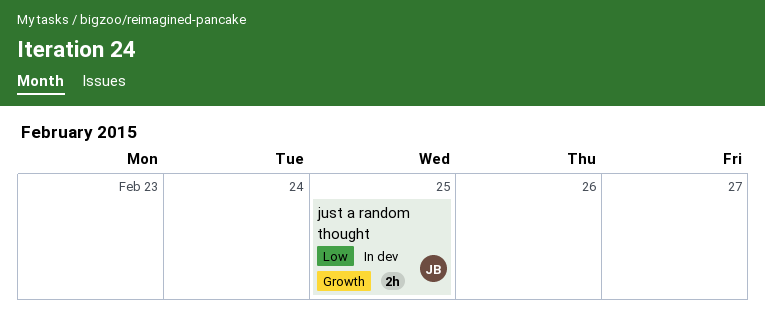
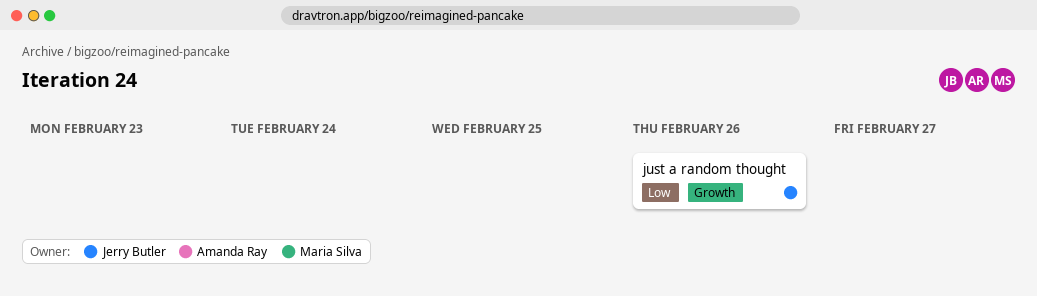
just a random thought, due: Feb 25 -> Feb 26

